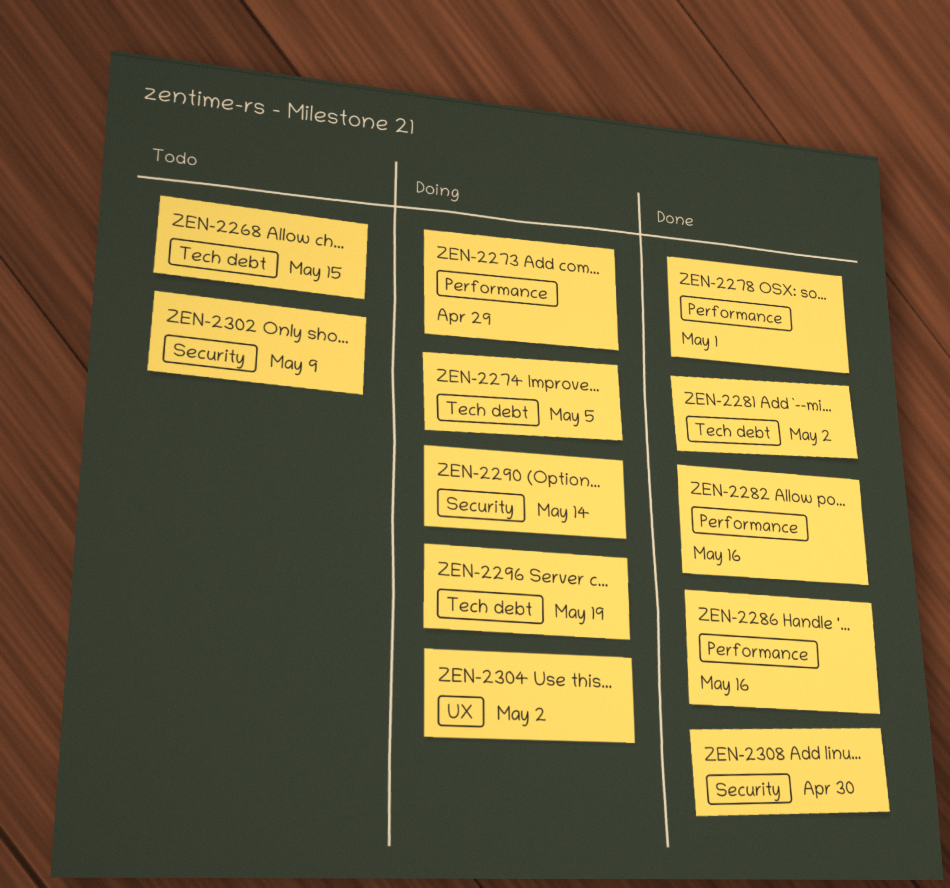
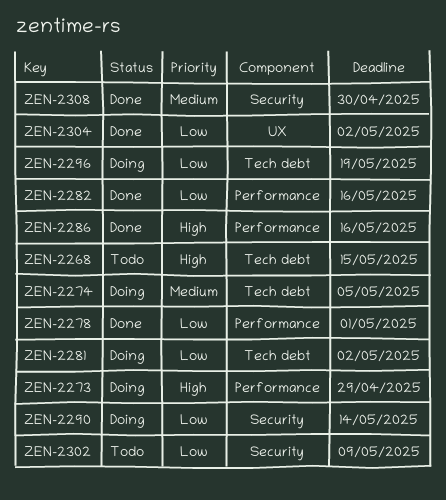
ZEN-2281, status: Done -> Doing
ZEN-2304, status: Doing -> Done

